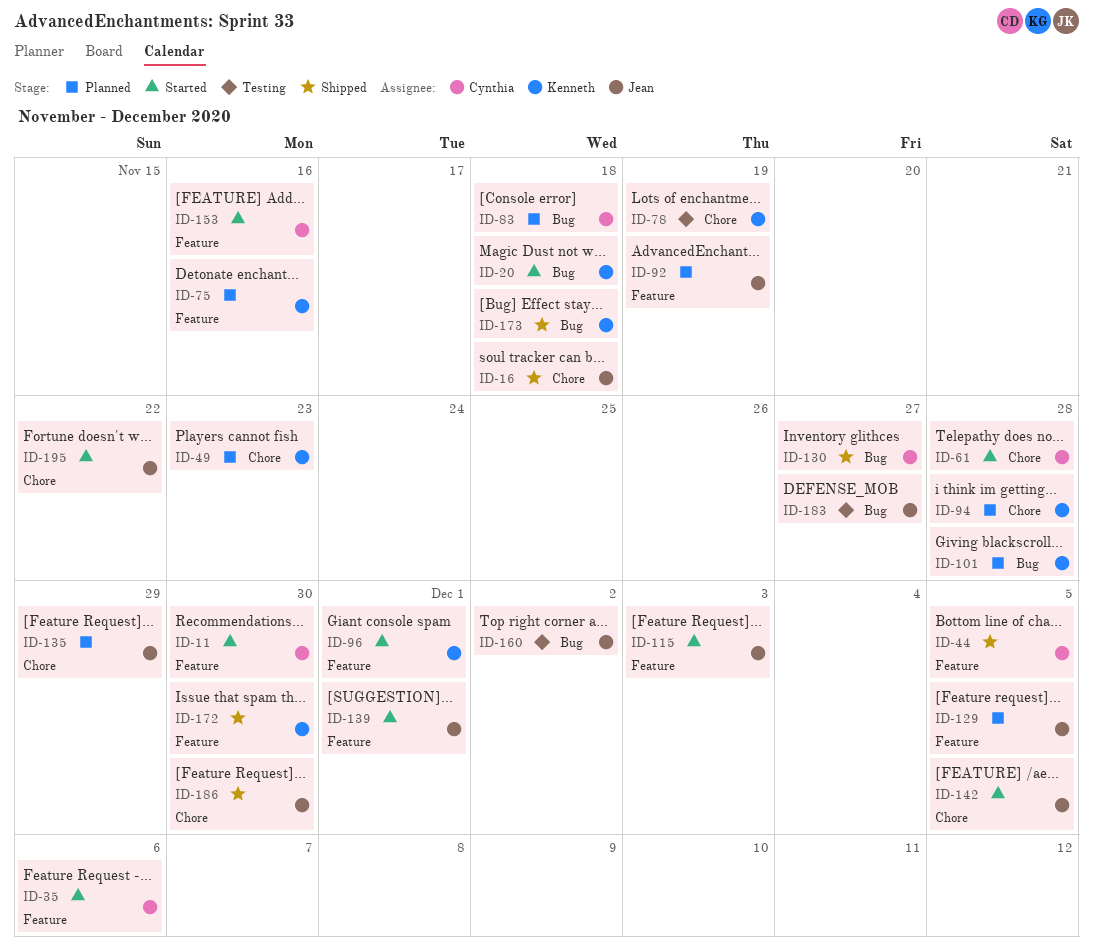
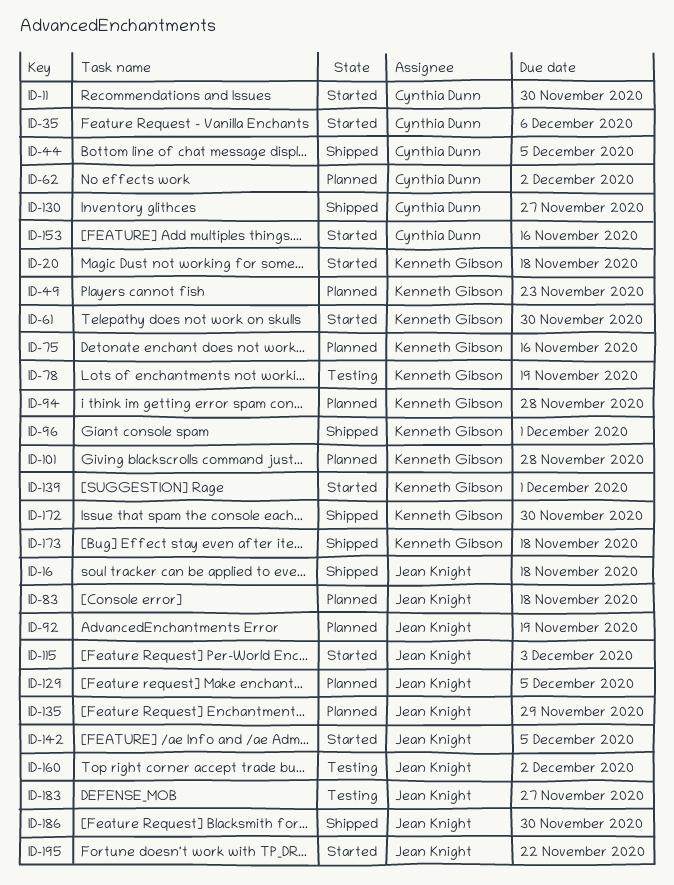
ID-61, owner: Cynthia Dunn -> Kenneth Gibson
ID-61, due: Nov 28 -> Nov 30
ID-62: none -> present
ID-83, owner: Cynthia Dunn -> Jean Knight
ID-96, status: Started -> Shipped
ID-139, owner: Jean Knight -> Kenneth Gibson

